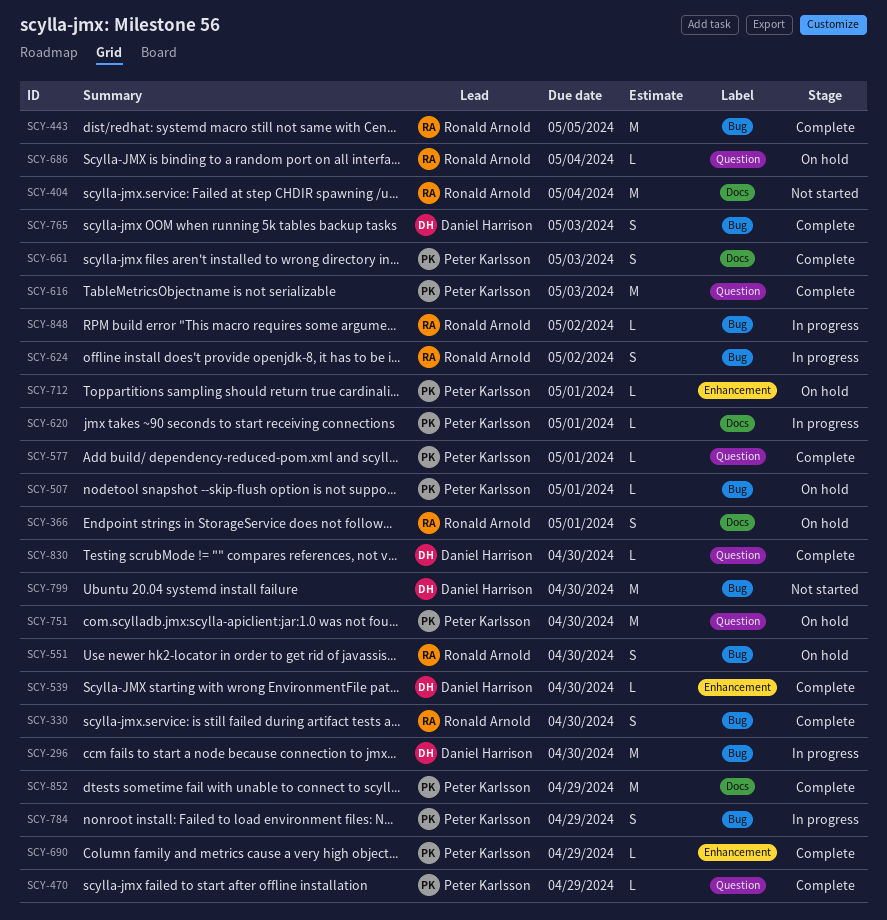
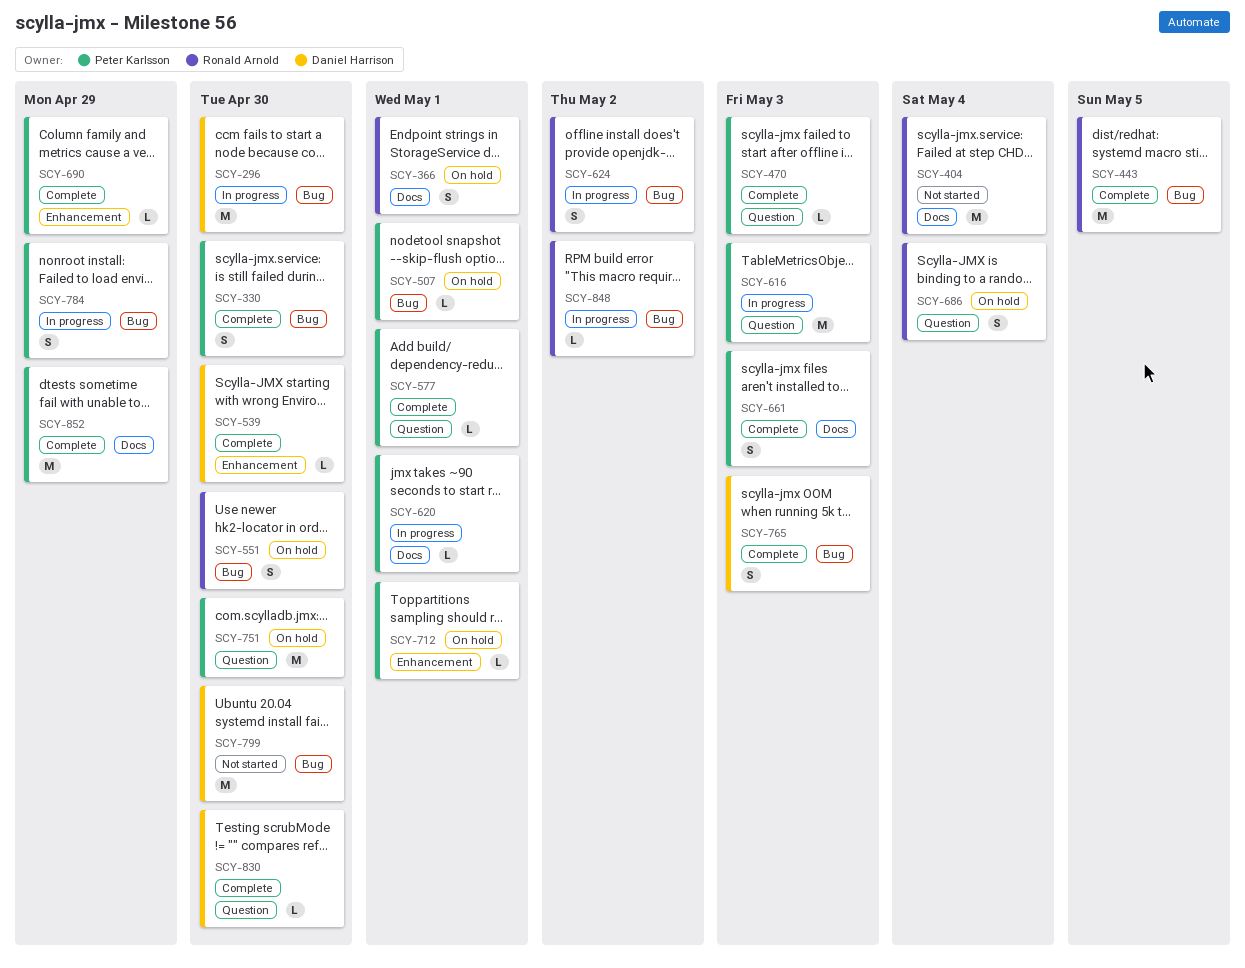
SCY-330, owner: Ronald Arnold -> Peter Karlsson
SCY-470, due: Apr 29 -> May 3
SCY-616, status: Complete -> In progress
SCY-686, estimate: L -> S

